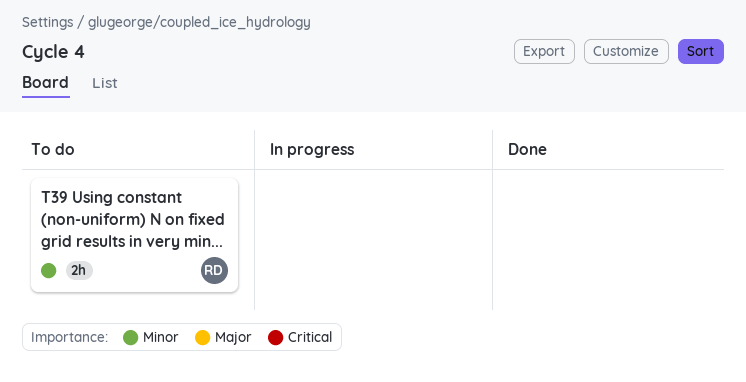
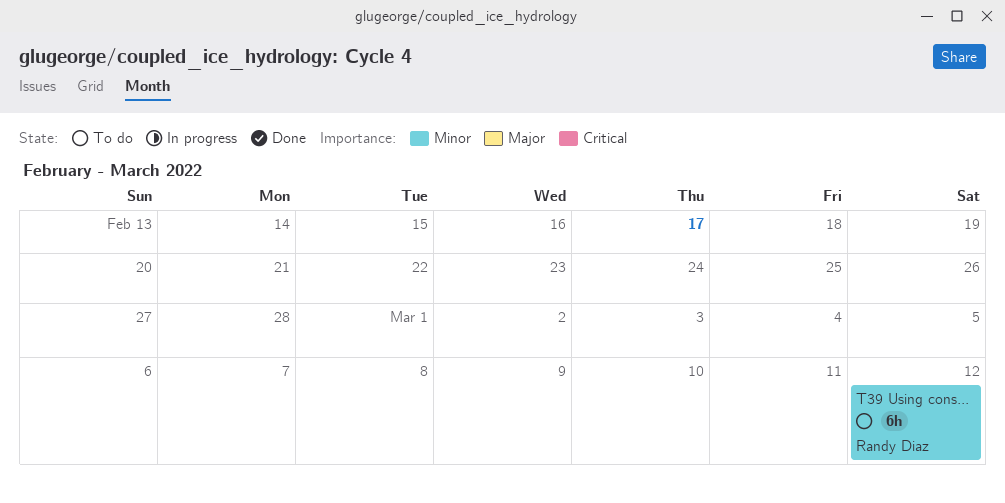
T39, estimate: 2h -> 6h

